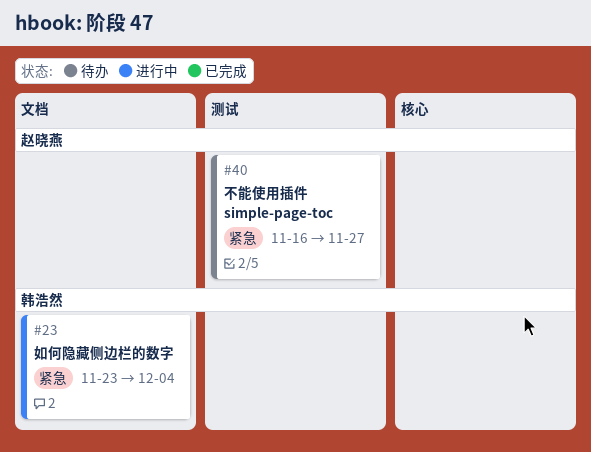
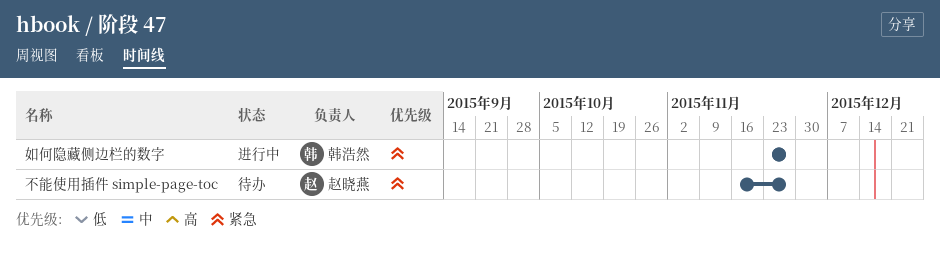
如何隐藏侧边栏的数字, due: Dec 4 -> Nov 27

